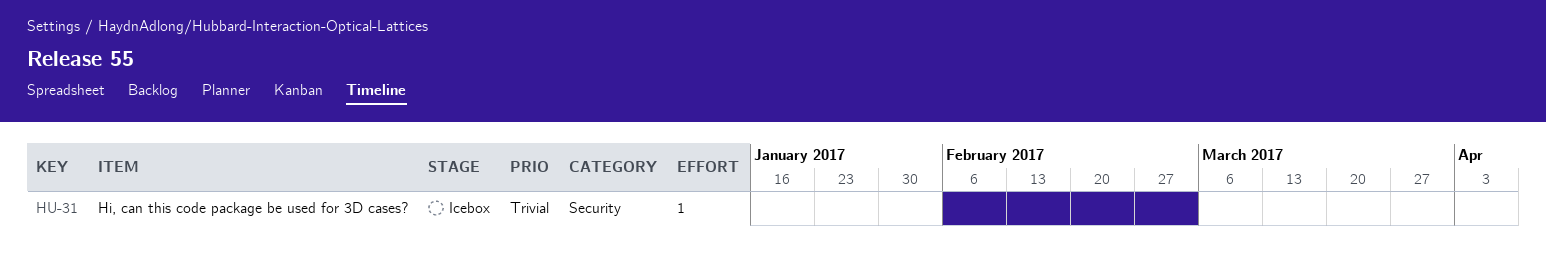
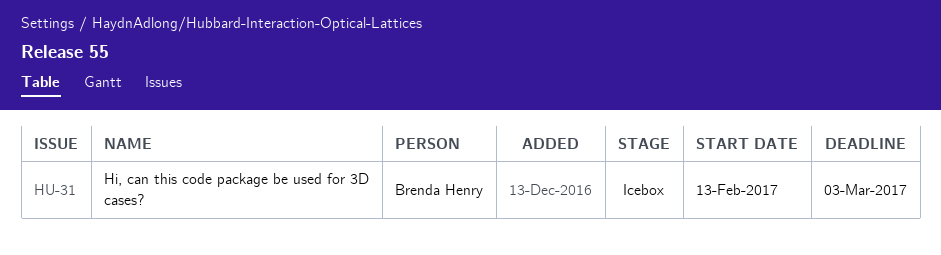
HU-31, start: Feb 6 -> Feb 13

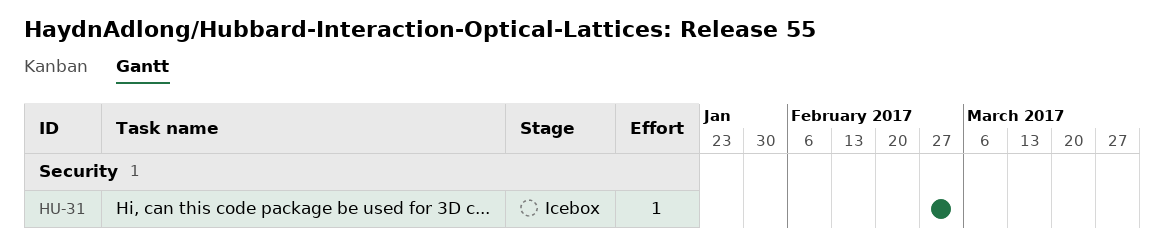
HU-31, start: Feb 13 -> Feb 27

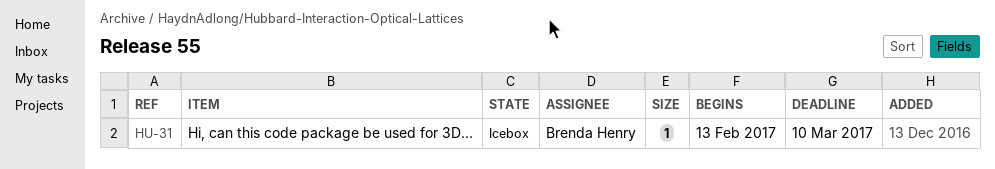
HU-31, start: Feb 27 -> Feb 13
HU-31, due: Mar 3 -> Mar 10

